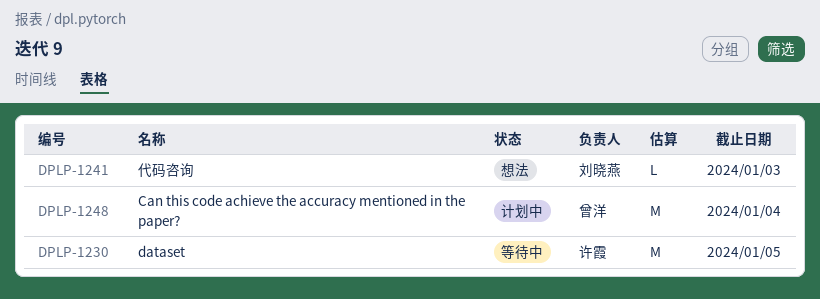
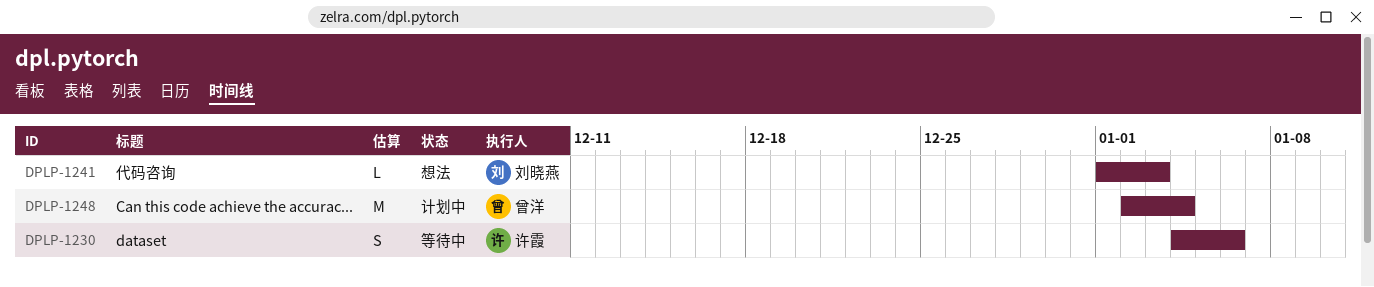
DPLP-1230, estimate: M -> S
DPLP-1230, due: Jan 5 -> Jan 6

